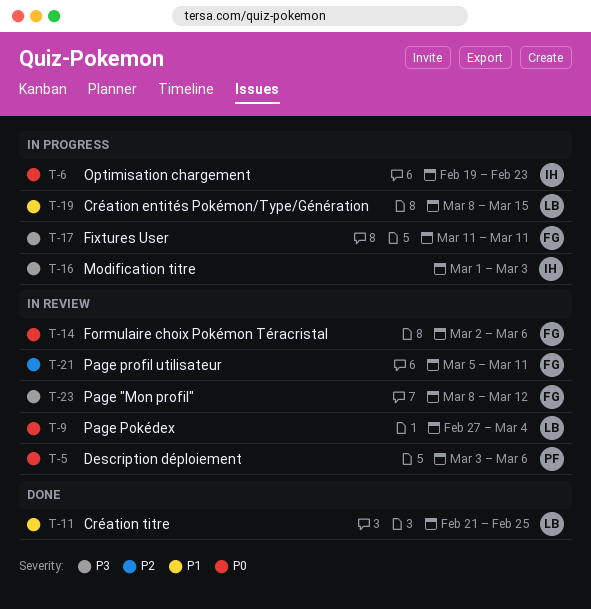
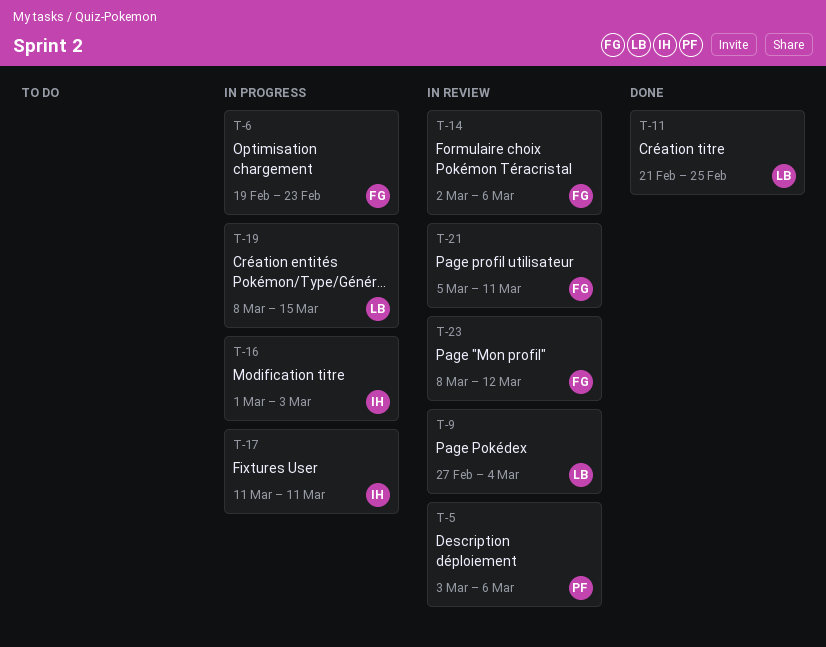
T-6, owner: IH -> FG
T-17, owner: FG -> IH

